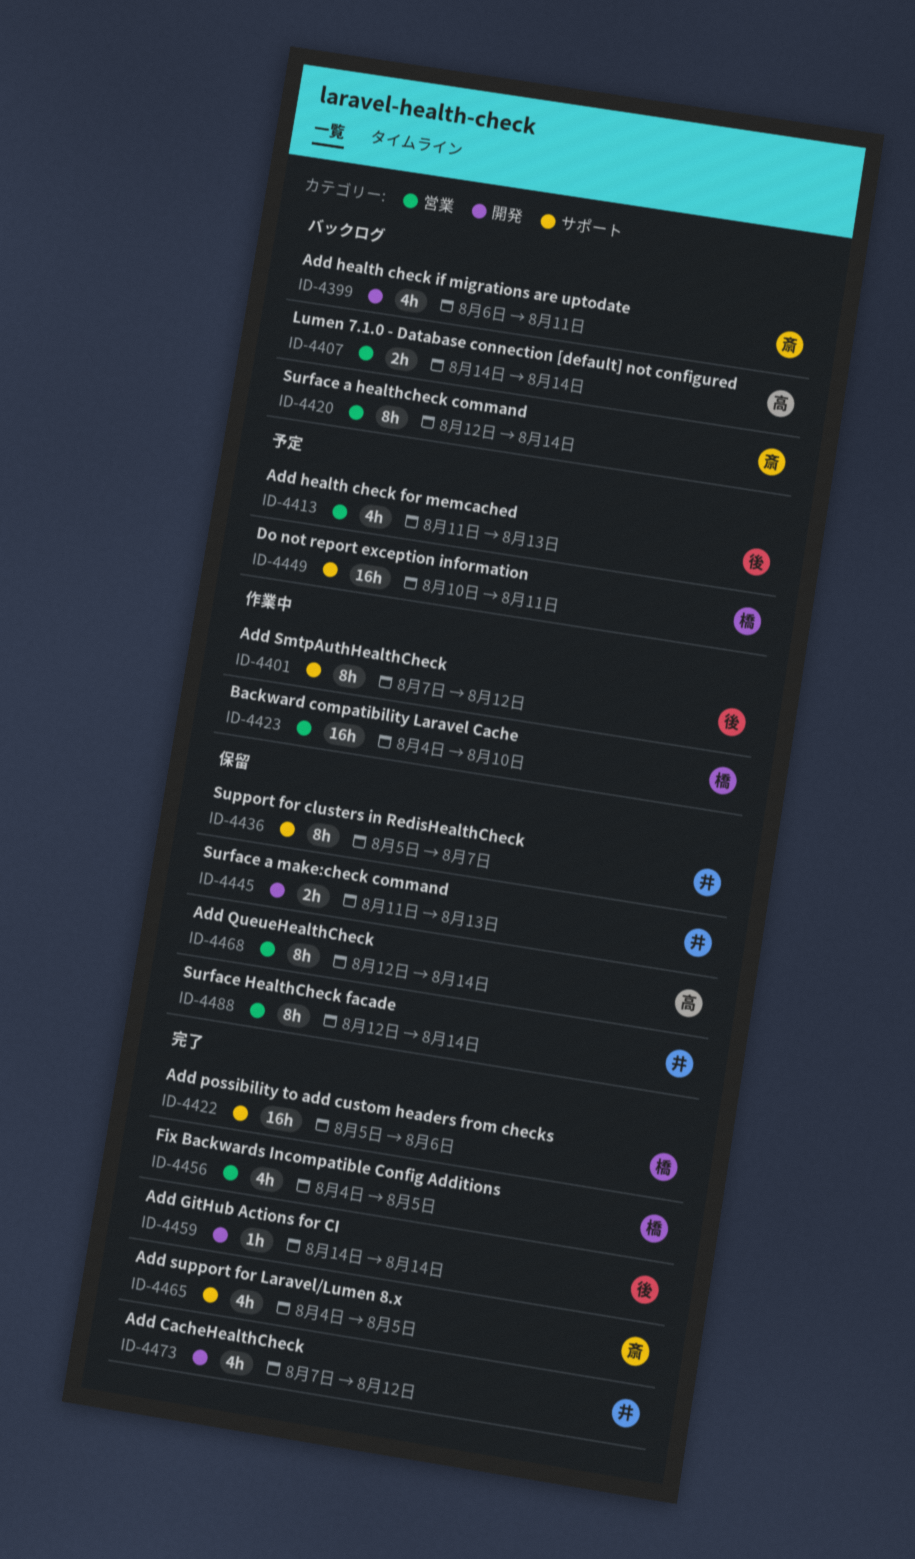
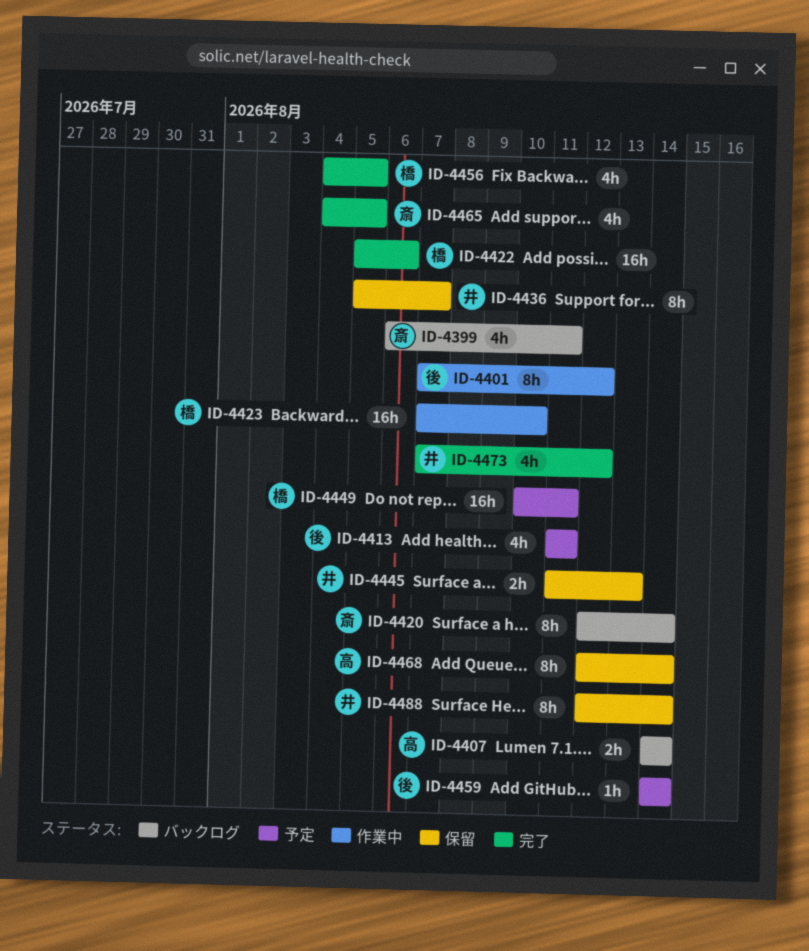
ID-4413, due: Aug 13 -> Aug 11
ID-4423, start: Aug 4 -> Aug 7
ID-4459, status: 完了 -> 予定

